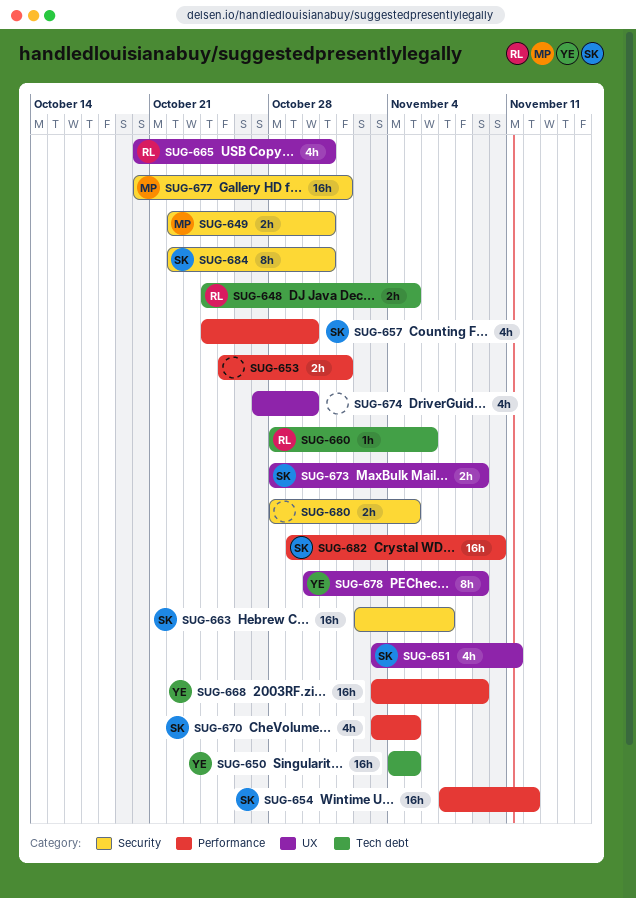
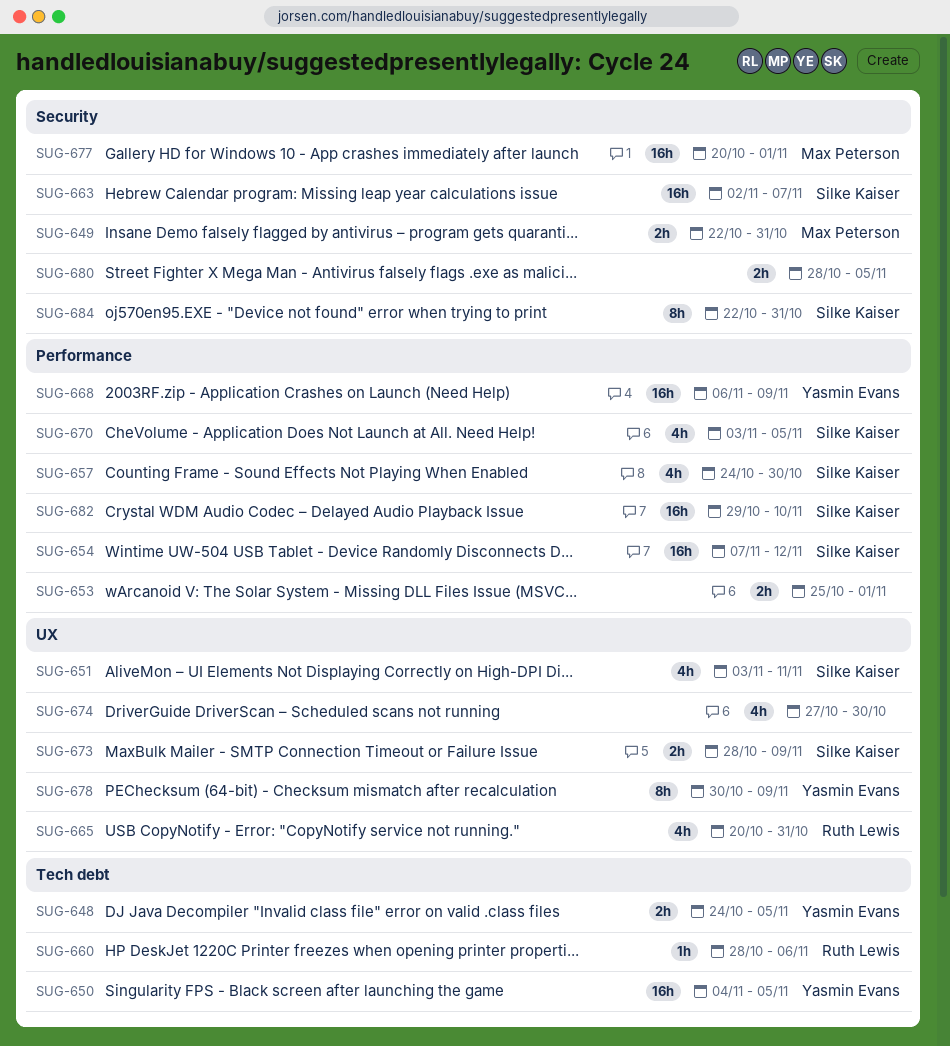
SUG-648, owner: Ruth Lewis -> Yasmin Evans
SUG-668, start: Nov 3 -> Nov 6

